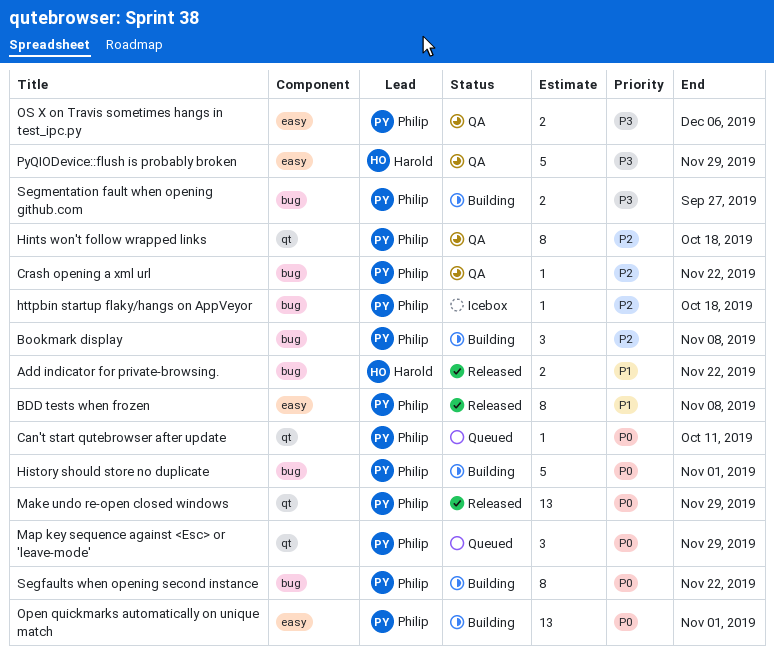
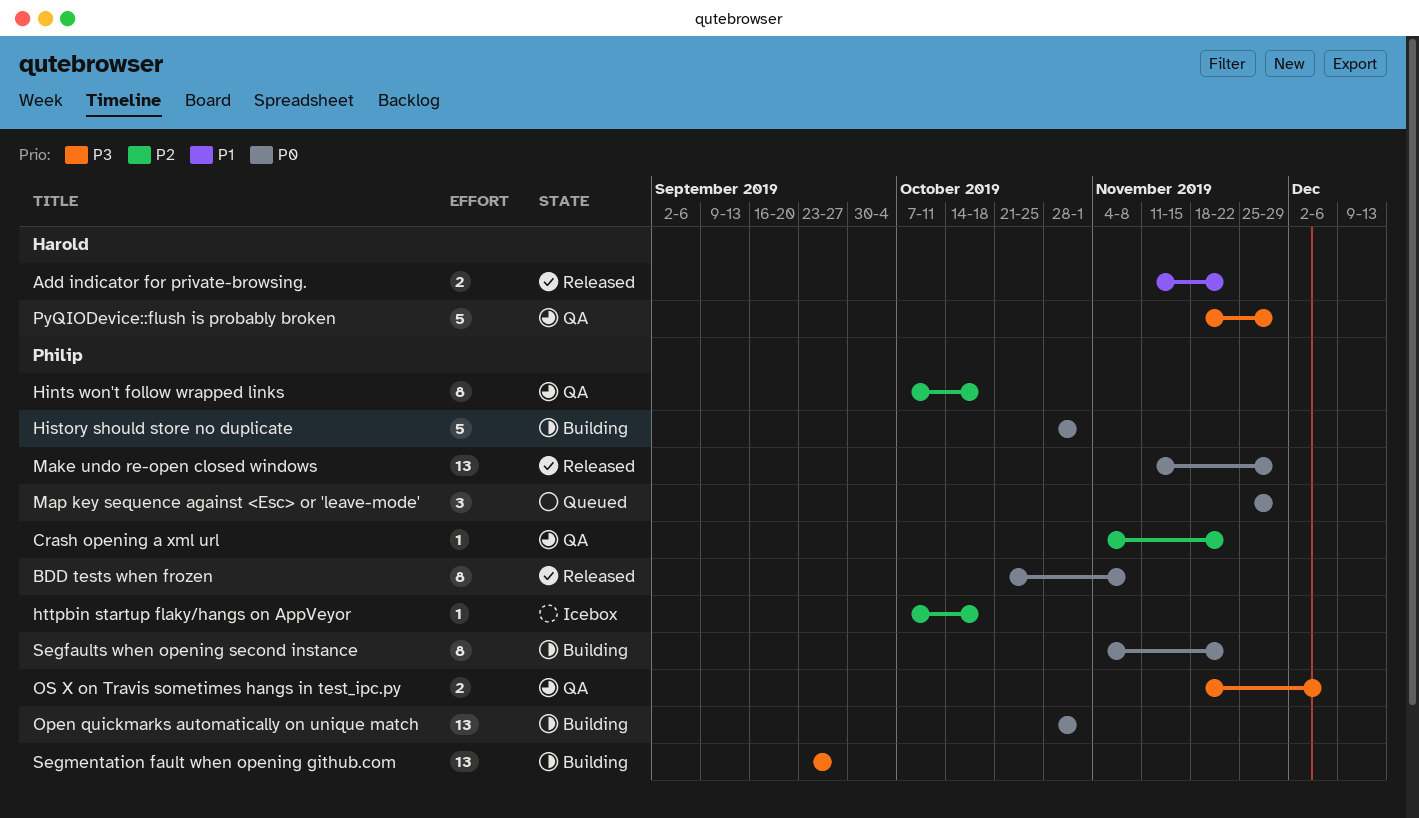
BDD tests when frozen, priority: P1 -> P0
Bookmark display: present -> none
Can't start qutebrowser after update: present -> none
Segmentation fault when opening github.com, estimate: 2 -> 13

